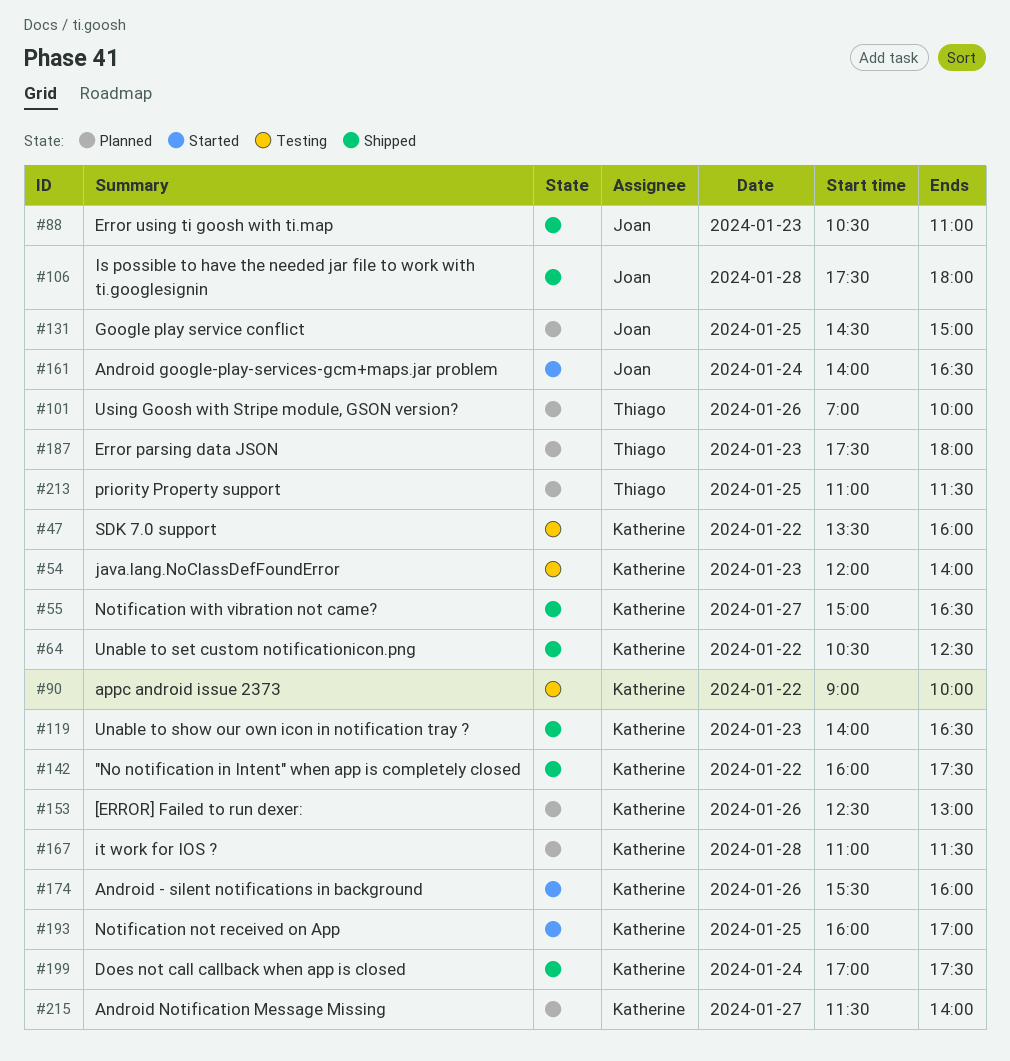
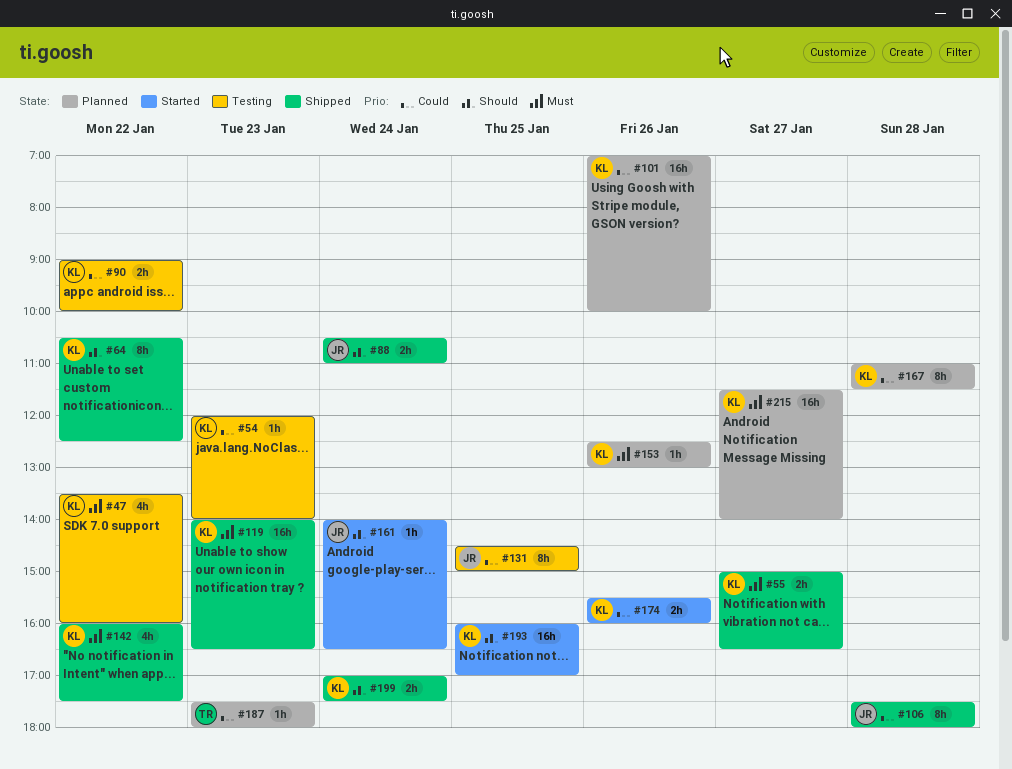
#88, day: Jan 23 -> Jan 24
#101, owner: Thiago -> Katherine
#131, status: Planned -> Testing
#213: present -> none

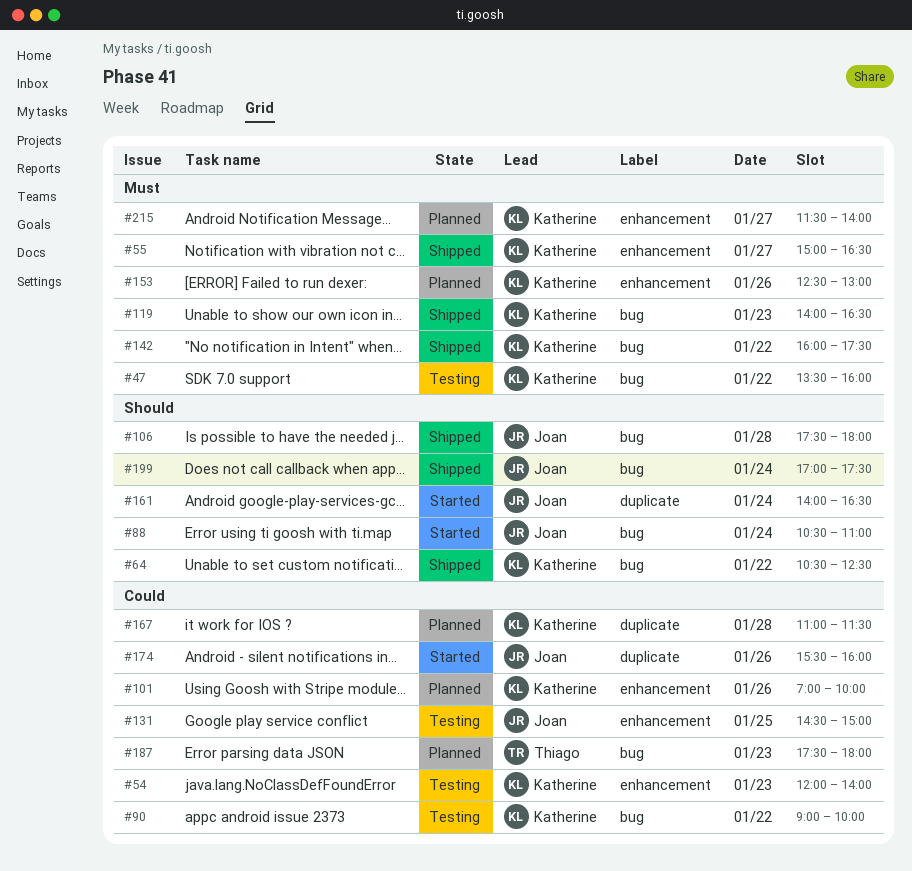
#88, status: Shipped -> Started
#106, priority: Could -> Should
#174, owner: Katherine -> Joan
#193: present -> none
#199, owner: Katherine -> Joan

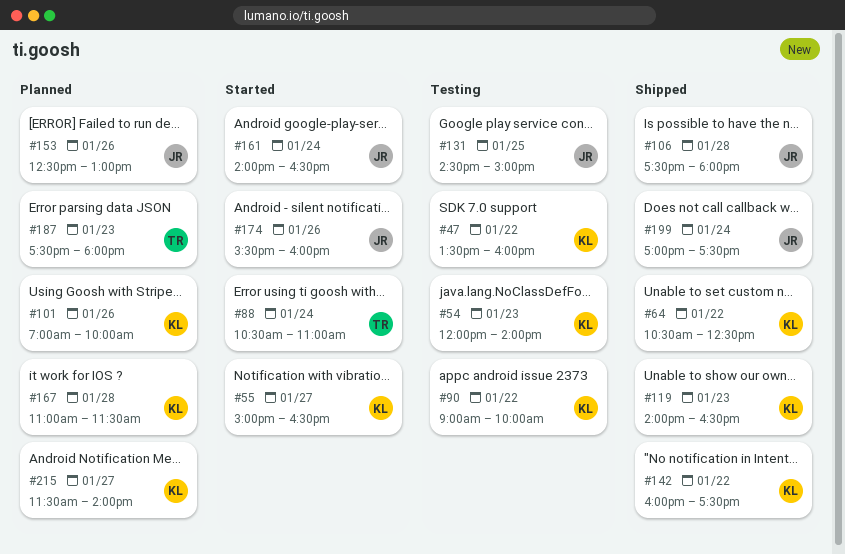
#55, status: Shipped -> Started
#88, owner: Joan -> Thiago
#153, owner: Katherine -> Joan

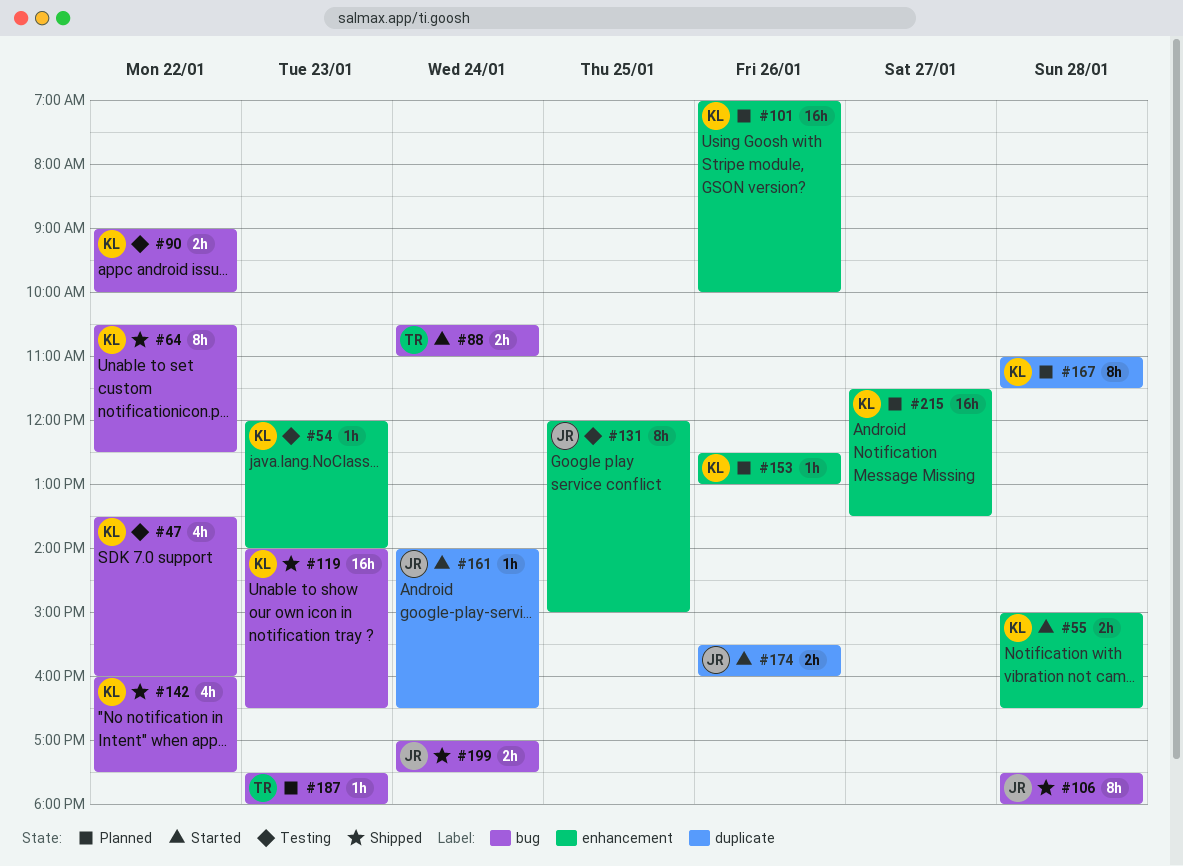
#55, day: Jan 27 -> Jan 28
#131, begins: 14:30 -> 12:00
#153, owner: JR -> KL
#215, ends: 14:00 -> 13:30

